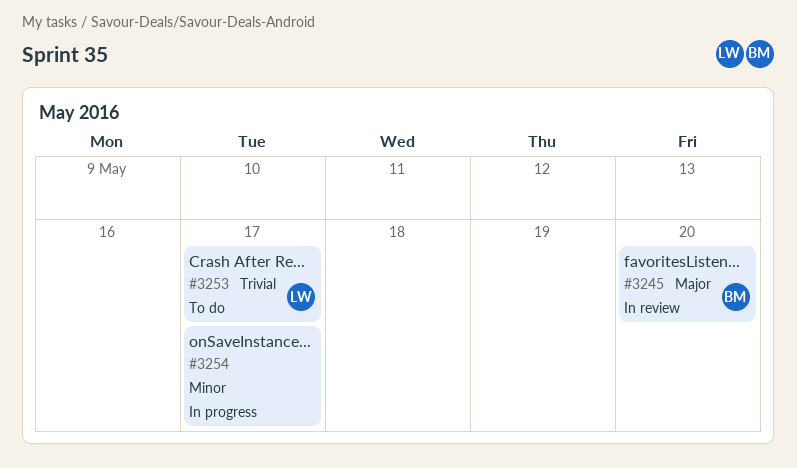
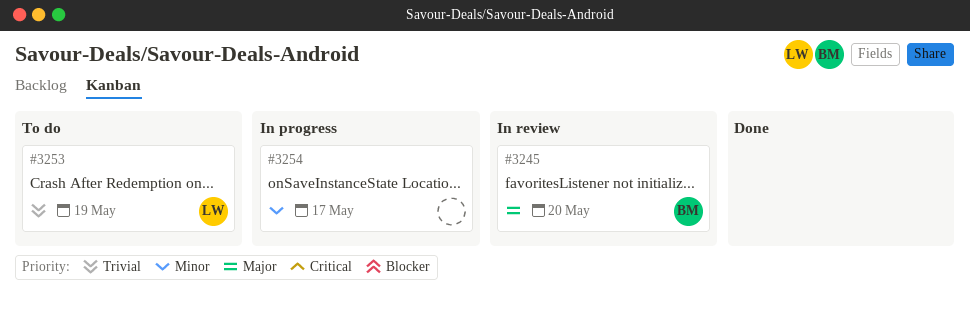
#3253, due: May 17 -> May 19

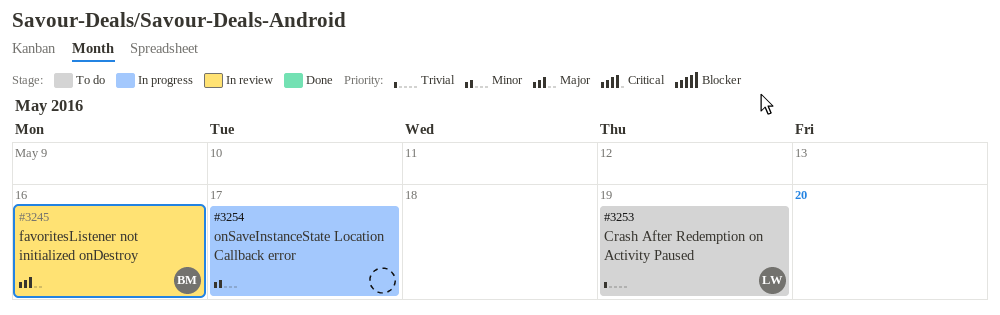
#3245, due: May 20 -> May 16

